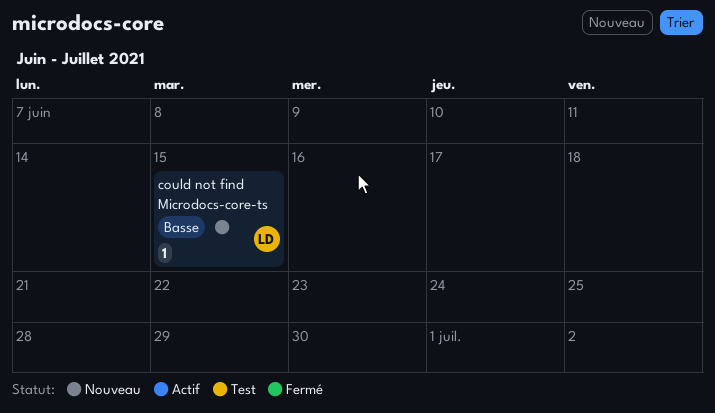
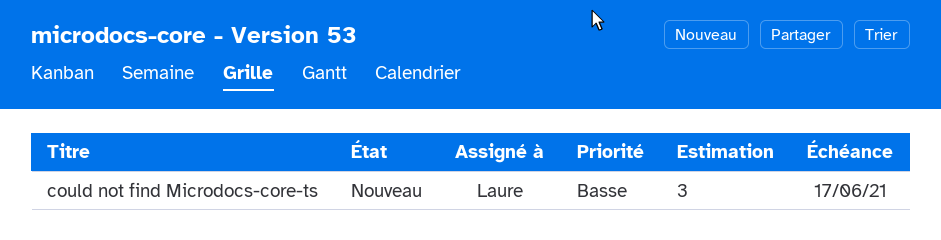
could not find Microdocs-core-ts, estimate: 1 -> 3
could not find Microdocs-core-ts, due: Jun 15 -> Jun 17

